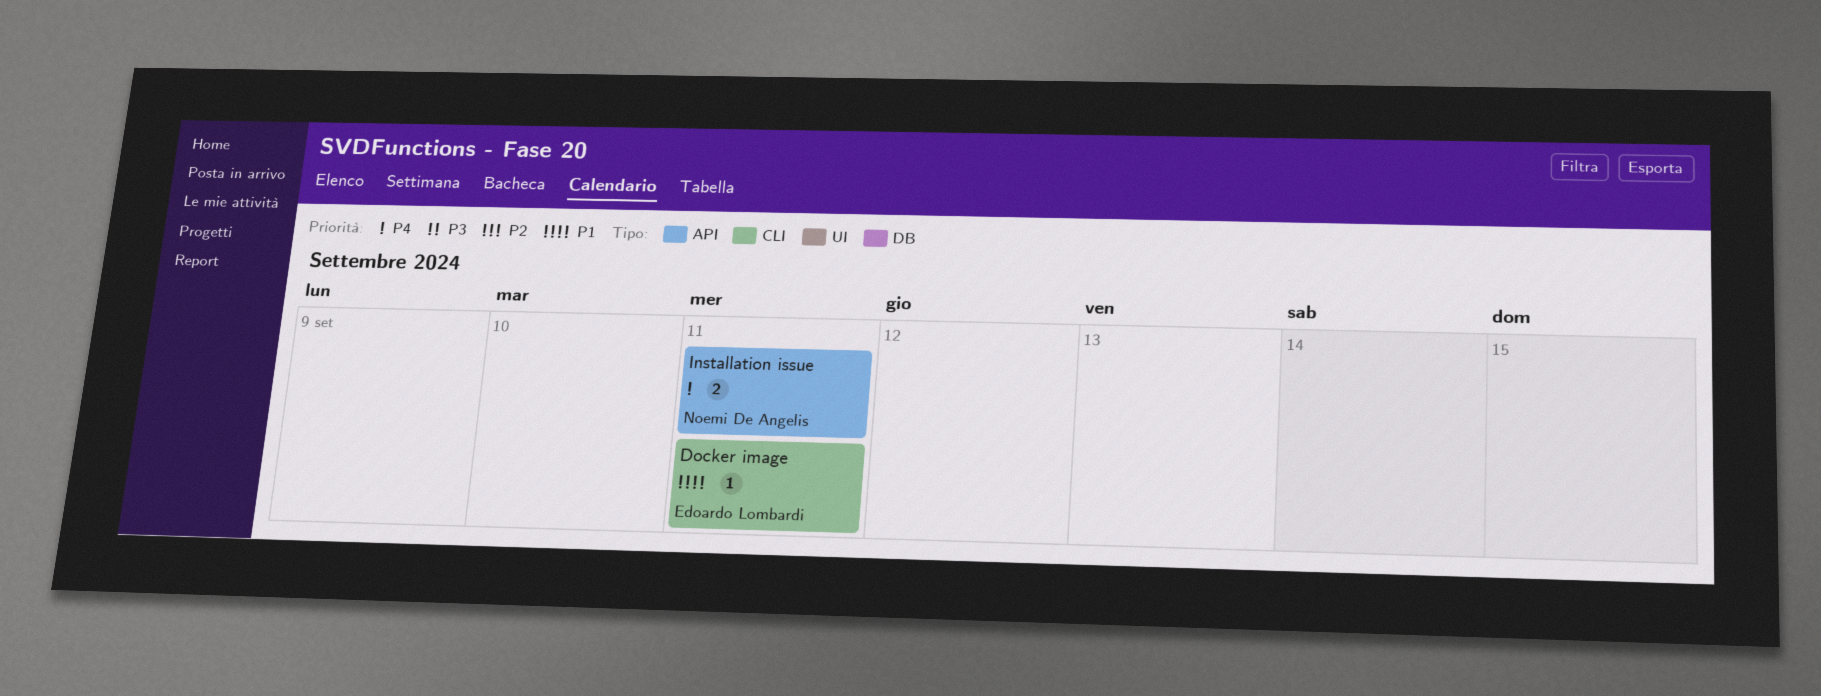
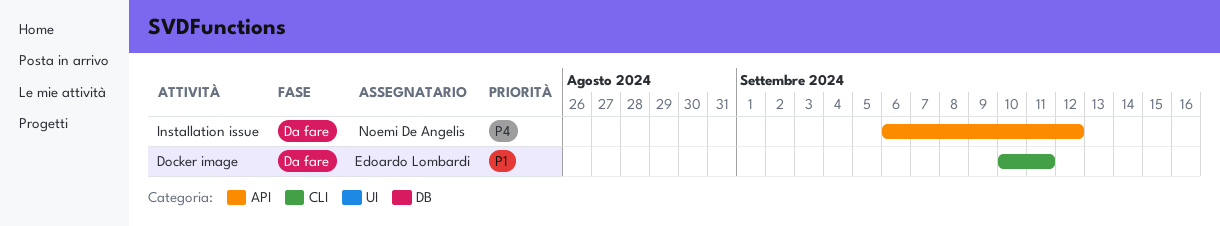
Installation issue, due: Sep 11 -> Sep 12

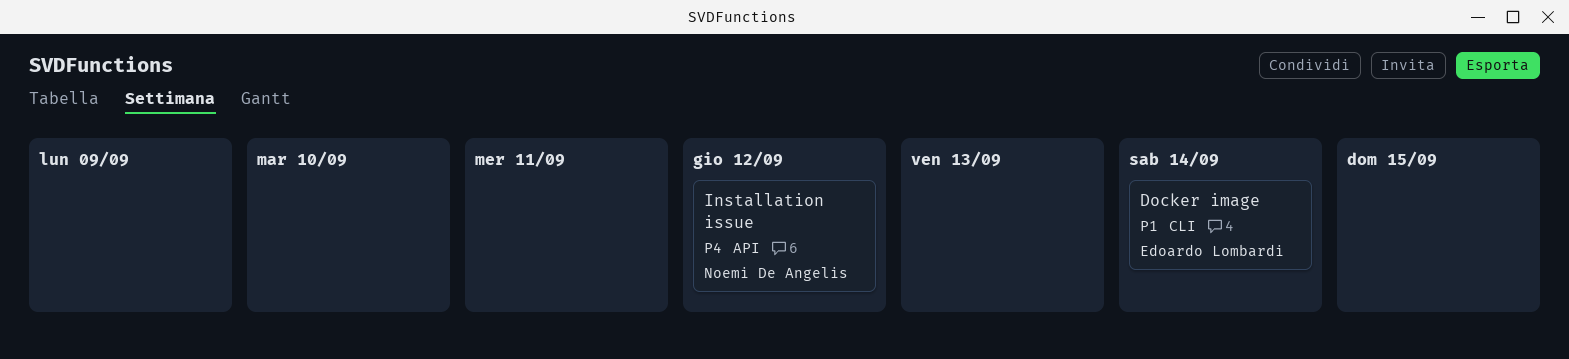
Docker image, due: Sep 11 -> Sep 14

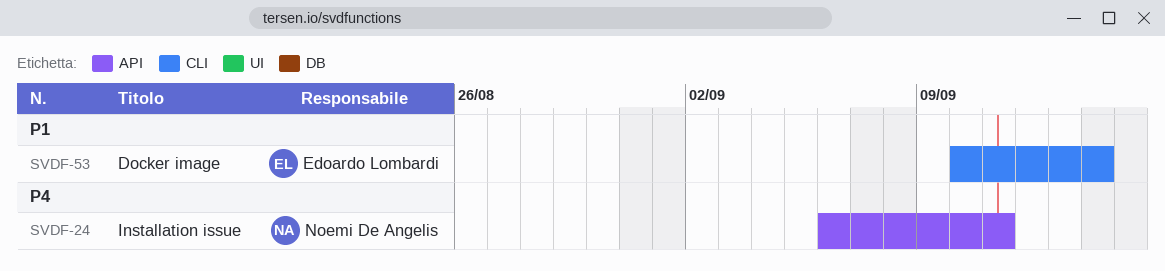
Installation issue, due: Sep 12 -> Sep 11

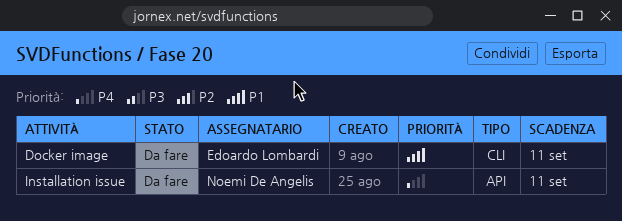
Docker image, due: Sep 14 -> Sep 11

